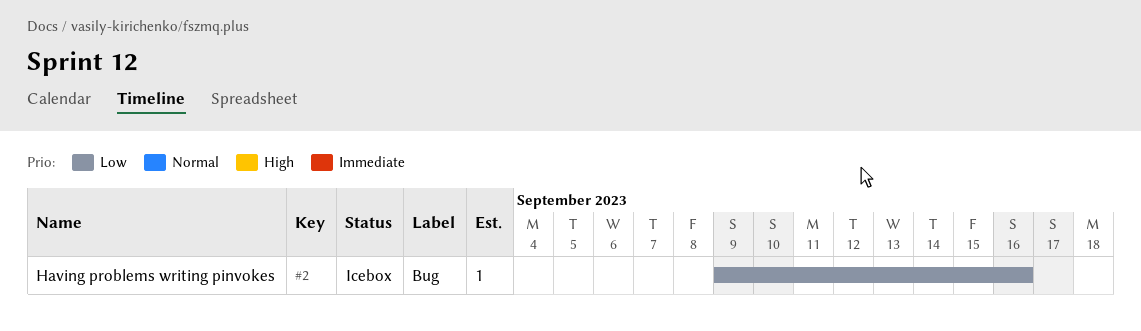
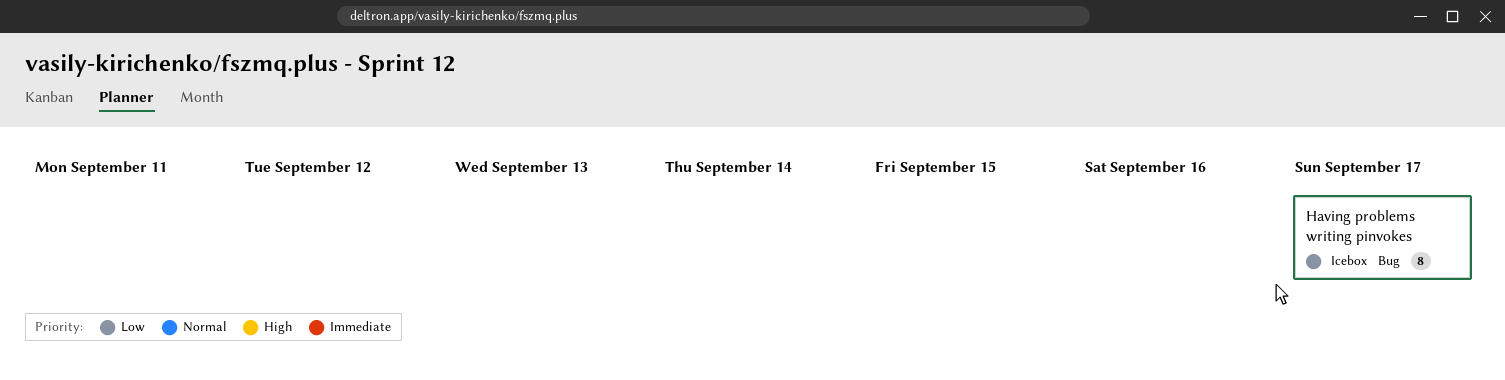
Having problems writing pinvokes, estimate: 1 -> 8
Having problems writing pinvokes, due: Sep 16 -> Sep 17

